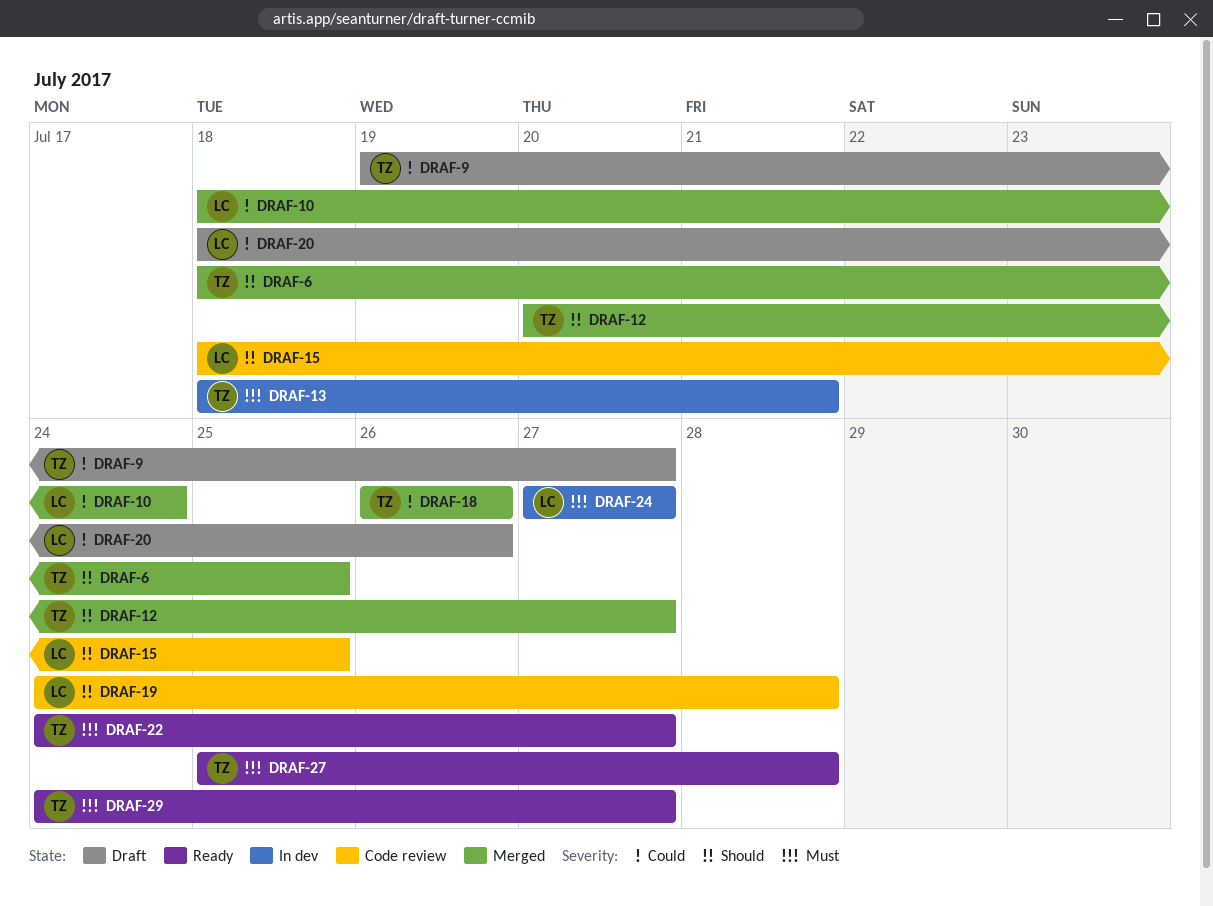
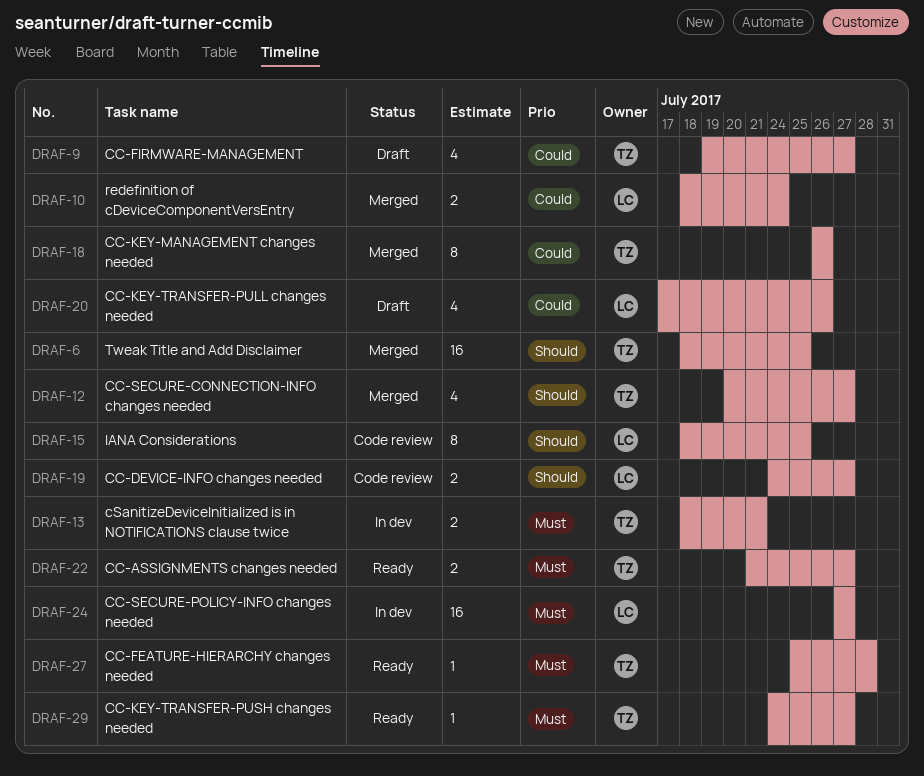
DRAF-19, due: Jul 28 -> Jul 27
DRAF-20, start: Jul 18 -> Jul 17
DRAF-22, start: Jul 24 -> Jul 21

